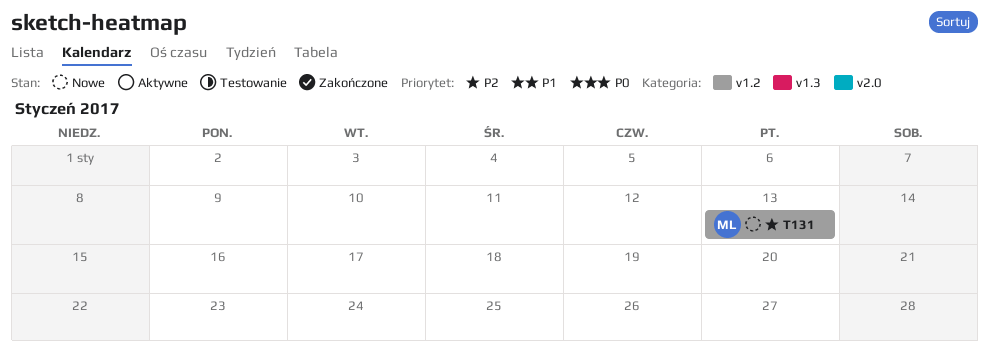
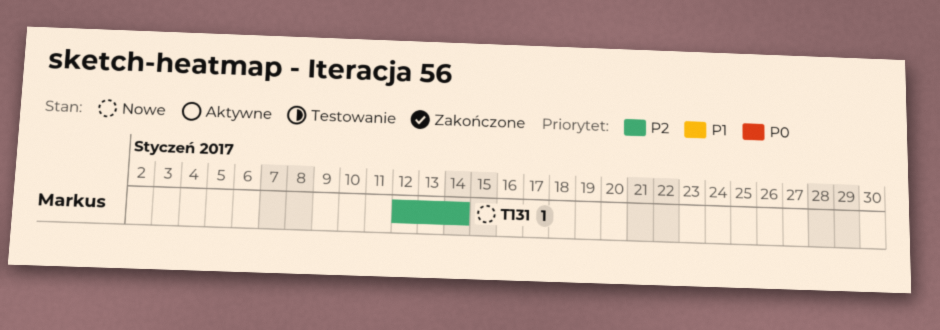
T131, start: Jan 13 -> Jan 12
T131, due: Jan 13 -> Jan 14

